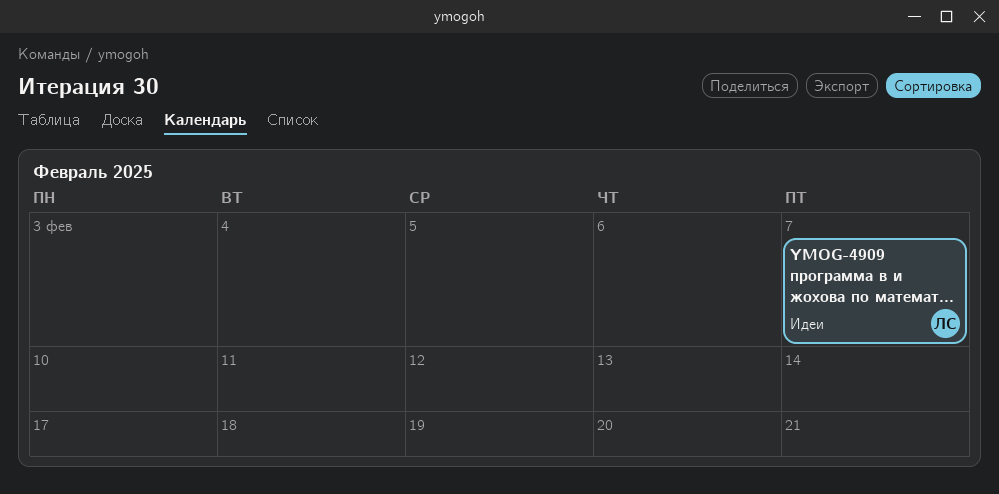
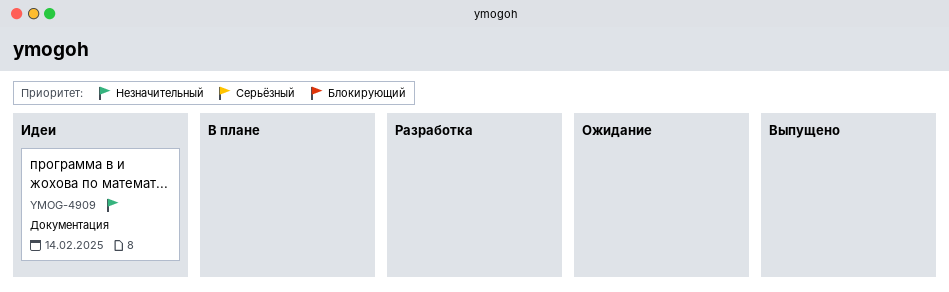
YMOG-4909, due: Feb 7 -> Feb 14

